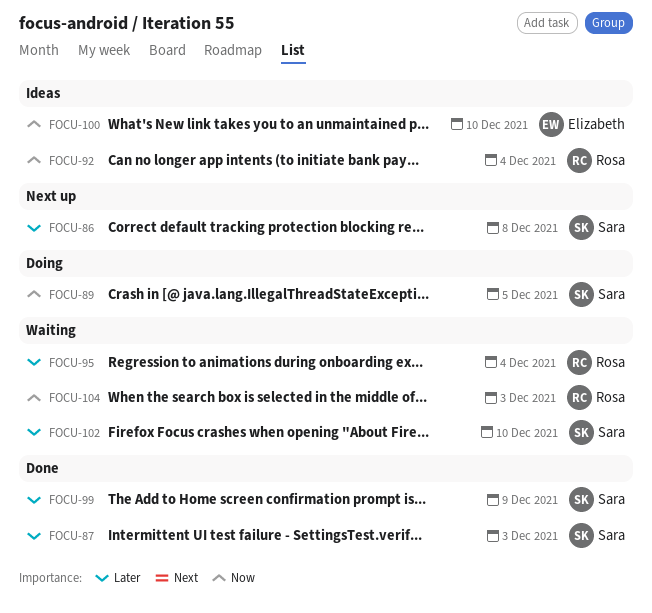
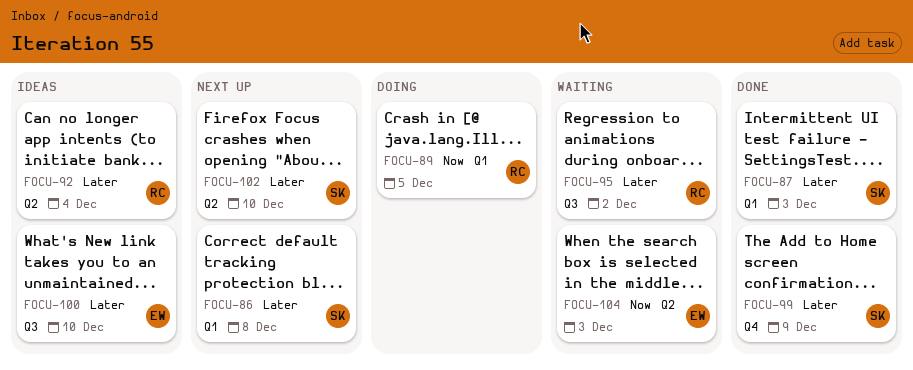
FOCU-89, owner: Sara -> Rosa
FOCU-92, priority: Now -> Later
FOCU-95, due: Dec 4 -> Dec 2
FOCU-100, priority: Now -> Later
FOCU-102, status: Waiting -> Next up
FOCU-104, owner: Rosa -> Elizabeth

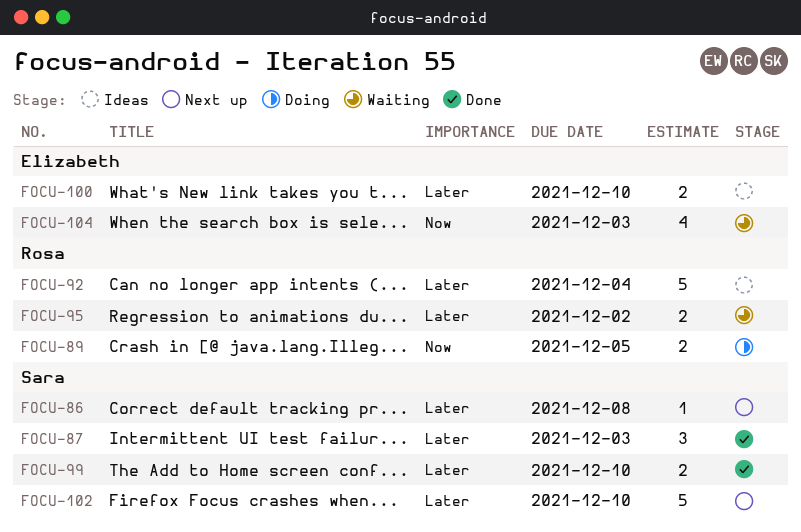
FOCU-99, due: Dec 9 -> Dec 10

